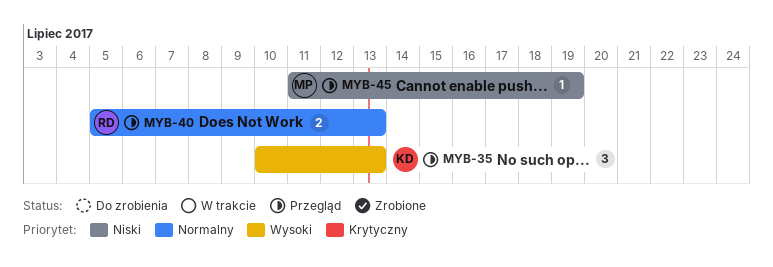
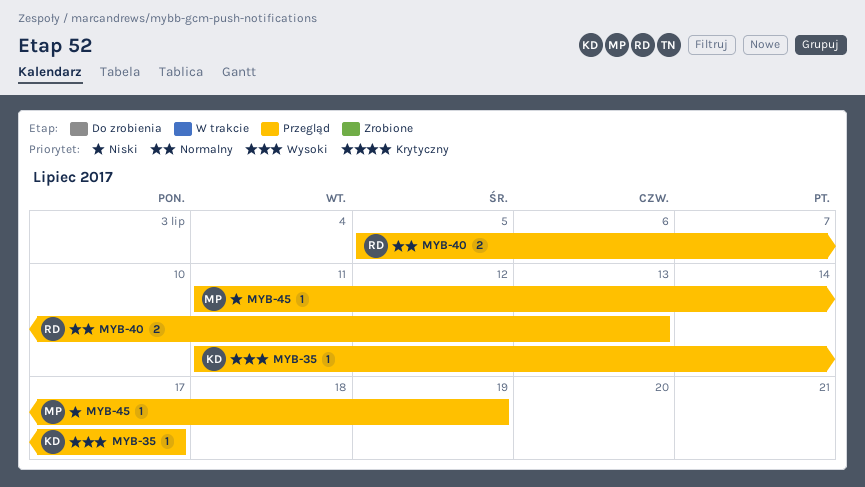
MYB-35, estimate: 3 -> 1
MYB-35, start: Jul 10 -> Jul 11
MYB-35, due: Jul 13 -> Jul 17

